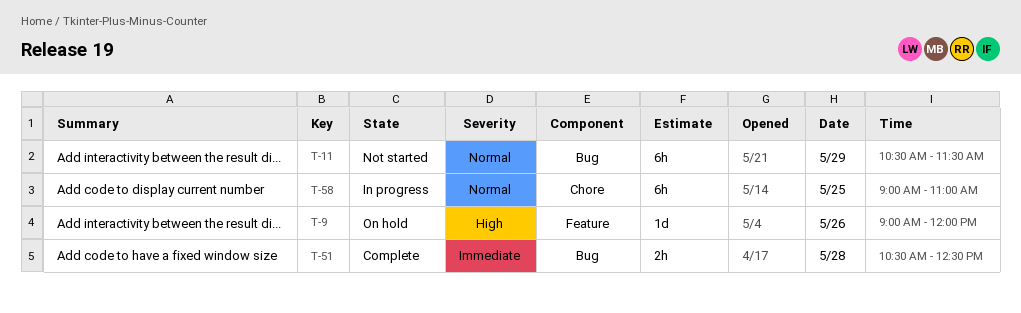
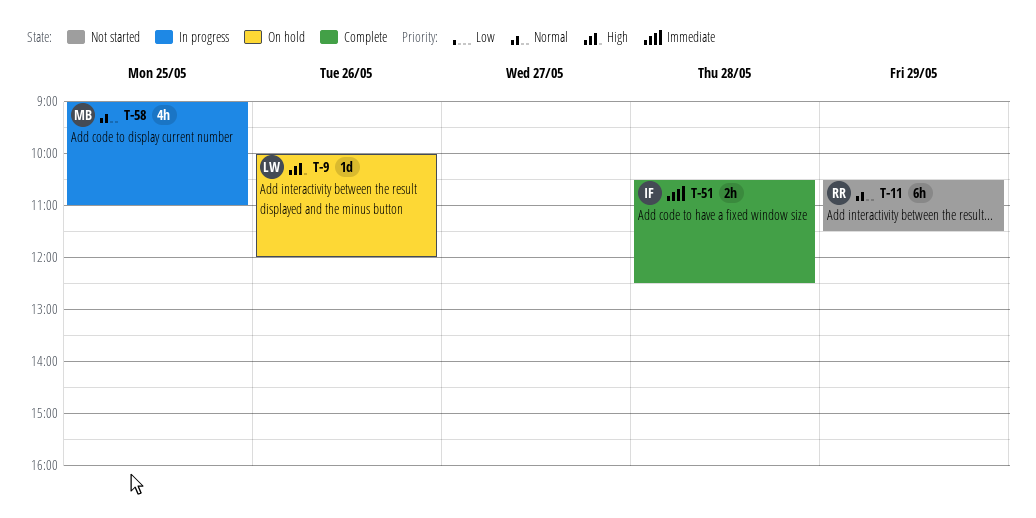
T-9, begins: 09:00 -> 10:00
T-58, estimate: 6h -> 4h

